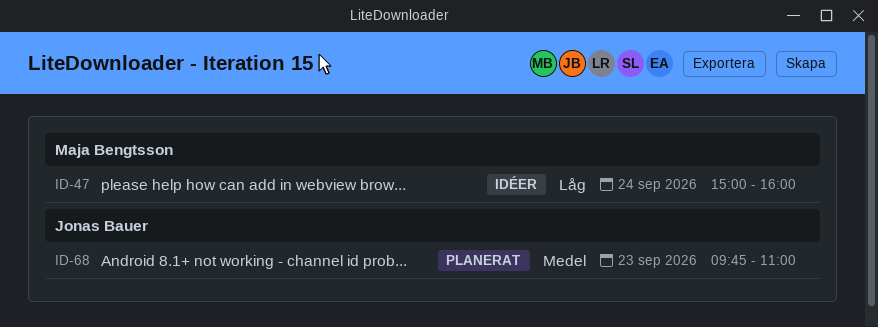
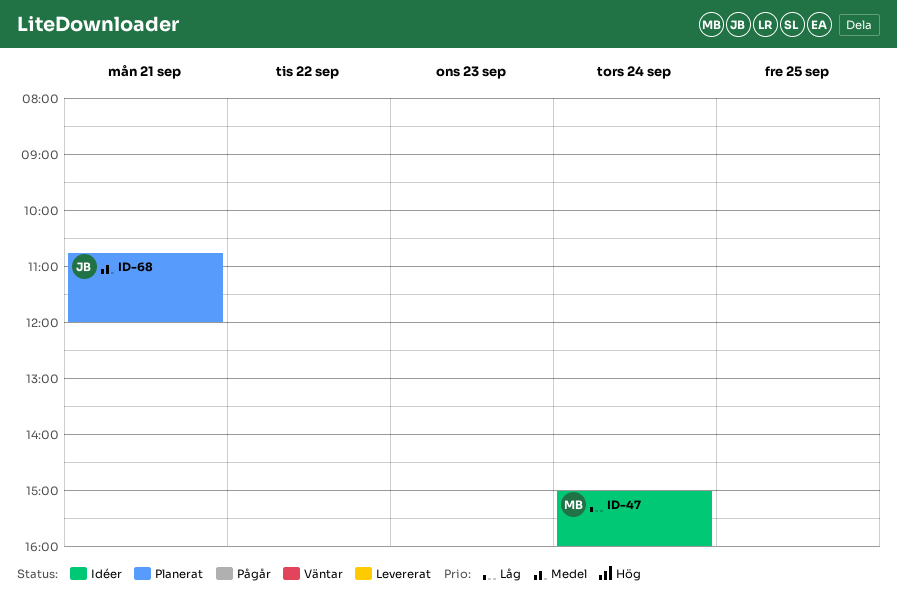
ID-68, day: Sep 23 -> Sep 21
ID-68, begins: 09:45 -> 10:45
ID-68, ends: 11:00 -> 12:00

